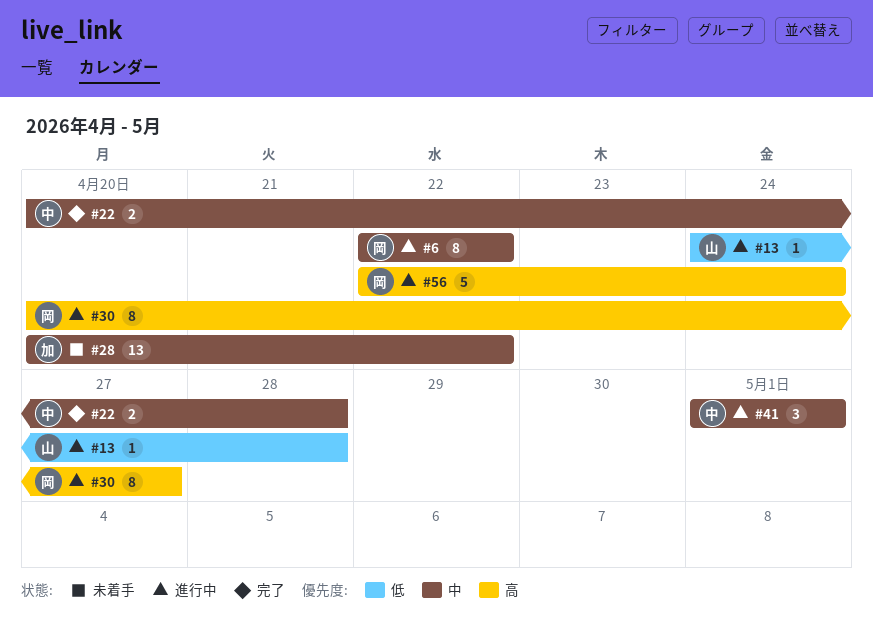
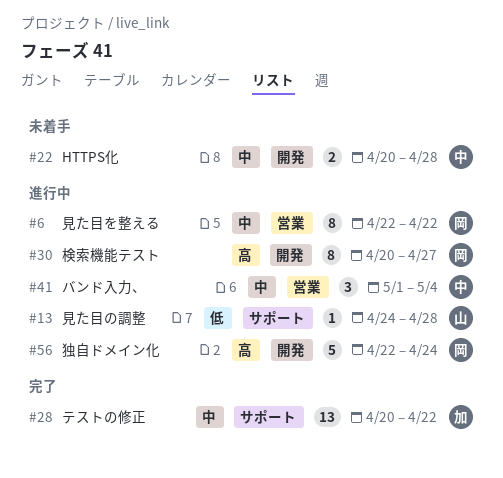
#22, status: 完了 -> 未着手
#28, status: 未着手 -> 完了
#41, due: May 1 -> May 4

